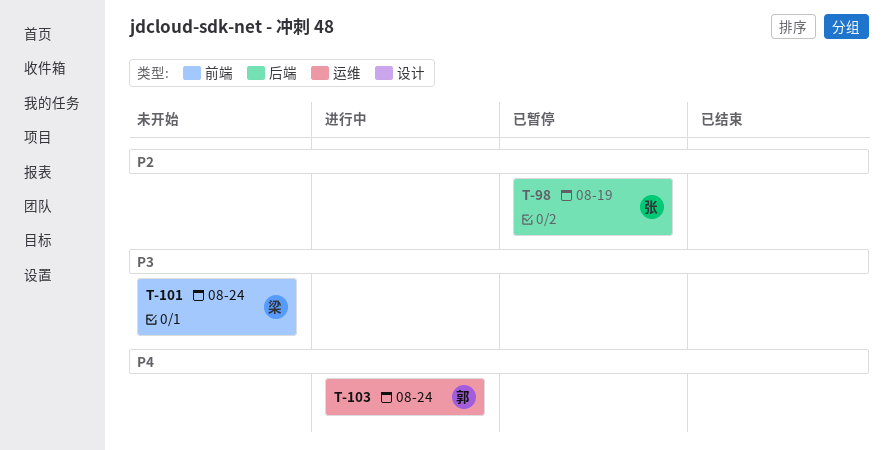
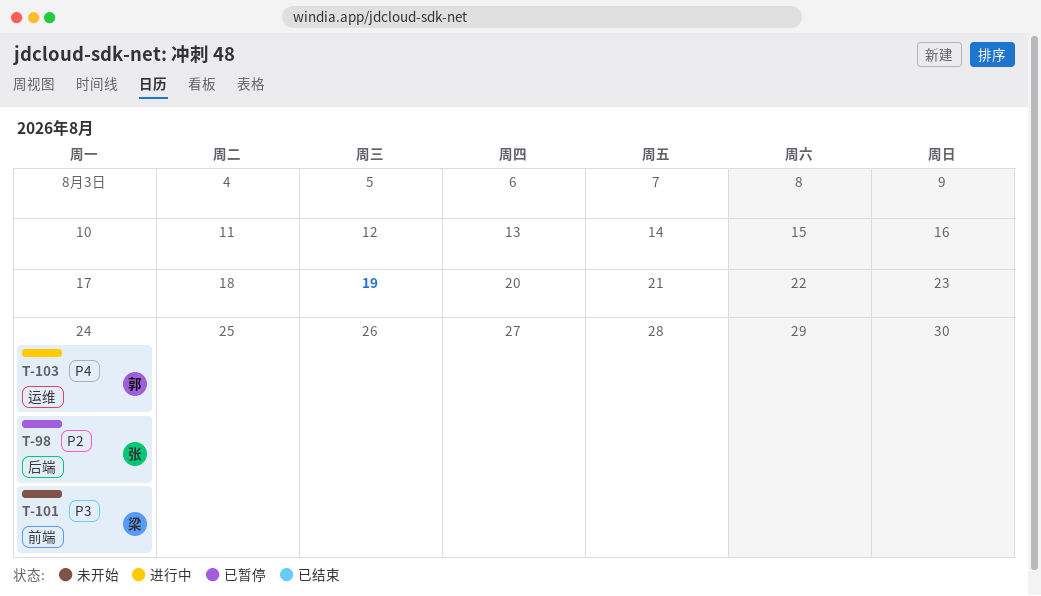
T-98, due: Aug 19 -> Aug 24

